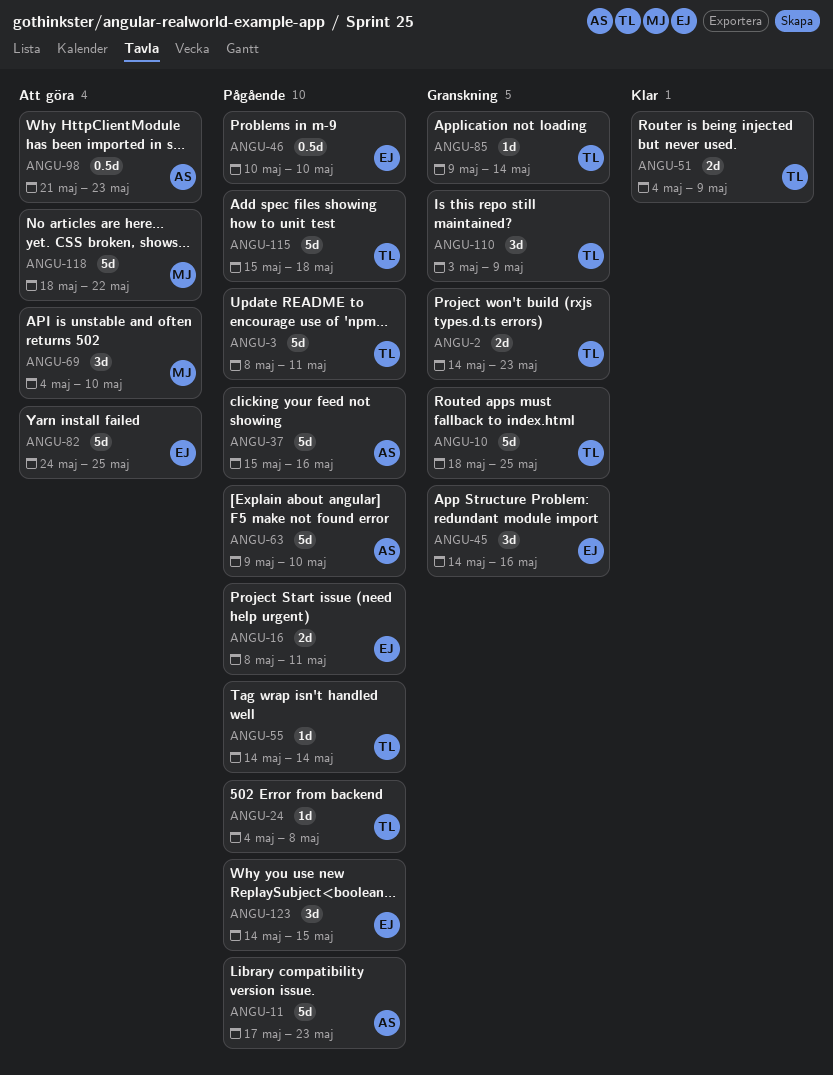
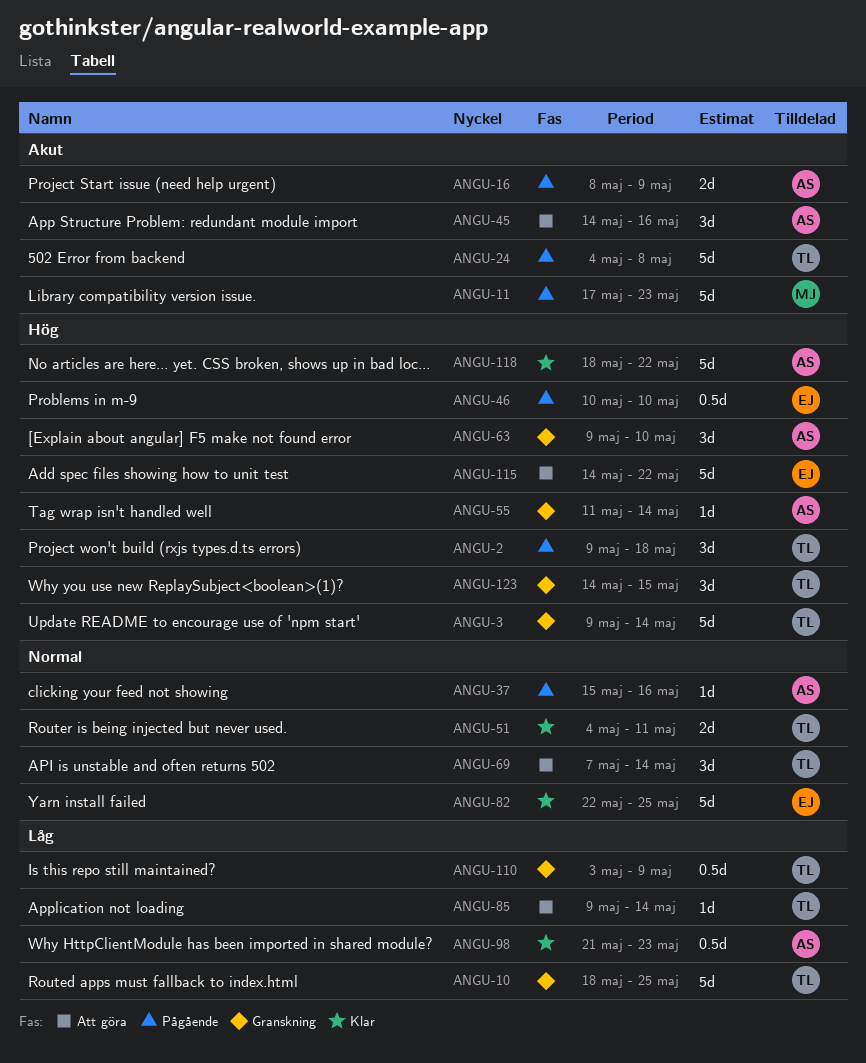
ANGU-2, status: Granskning -> Pågående
ANGU-2, estimate: 2d -> 3d
ANGU-2, start: May 14 -> May 9
ANGU-2, due: May 23 -> May 18
ANGU-3, status: Pågående -> Granskning
ANGU-3, start: May 8 -> May 9
ANGU-3, due: May 11 -> May 14
ANGU-11, owner: AS -> MJ
ANGU-16, owner: EJ -> AS
ANGU-16, due: May 11 -> May 9
ANGU-24, estimate: 1d -> 5d
ANGU-37, estimate: 5d -> 1d
ANGU-45, status: Granskning -> Att göra
ANGU-45, owner: EJ -> AS
ANGU-51, due: May 9 -> May 11
ANGU-55, status: Pågående -> Granskning
ANGU-55, owner: TL -> AS
ANGU-55, start: May 14 -> May 11
ANGU-63, status: Pågående -> Granskning
ANGU-63, estimate: 5d -> 3d
ANGU-69, owner: MJ -> TL
ANGU-69, start: May 4 -> May 7
ANGU-69, due: May 10 -> May 14
ANGU-82, status: Att göra -> Klar
ANGU-82, start: May 24 -> May 22
ANGU-85, status: Granskning -> Att göra
ANGU-98, status: Att göra -> Klar
ANGU-110, estimate: 3d -> 0.5d
ANGU-115, status: Pågående -> Att göra
ANGU-115, owner: TL -> EJ
ANGU-115, start: May 15 -> May 14
ANGU-115, due: May 18 -> May 22
ANGU-118, status: Att göra -> Klar
ANGU-118, owner: MJ -> AS
ANGU-123, status: Pågående -> Granskning
ANGU-123, owner: EJ -> TL

